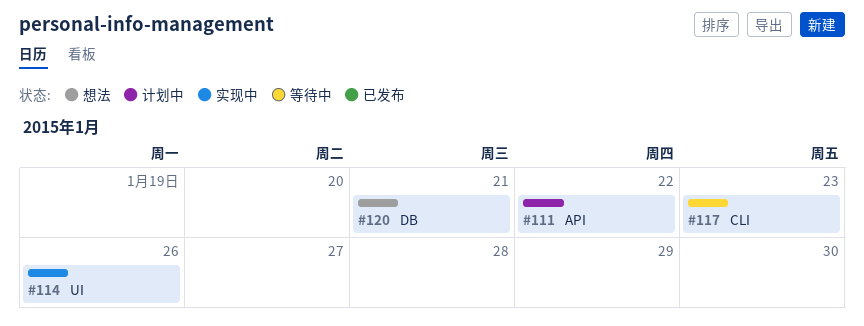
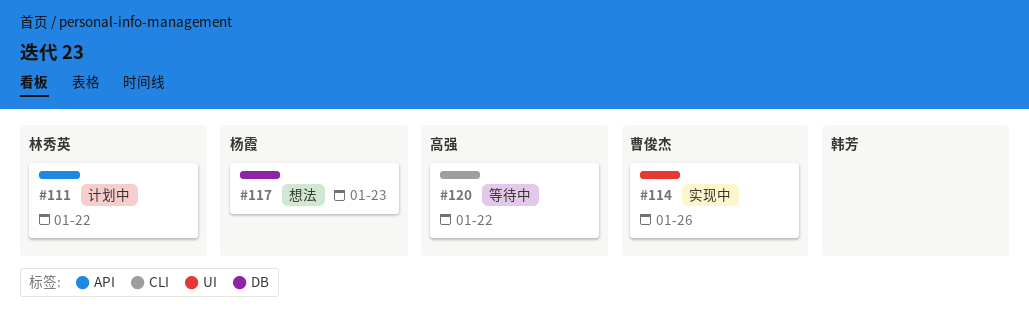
#117, status: 等待中 -> 想法
#117, label: CLI -> DB
#120, status: 想法 -> 等待中
#120, label: DB -> CLI
#120, due: Jan 21 -> Jan 22

